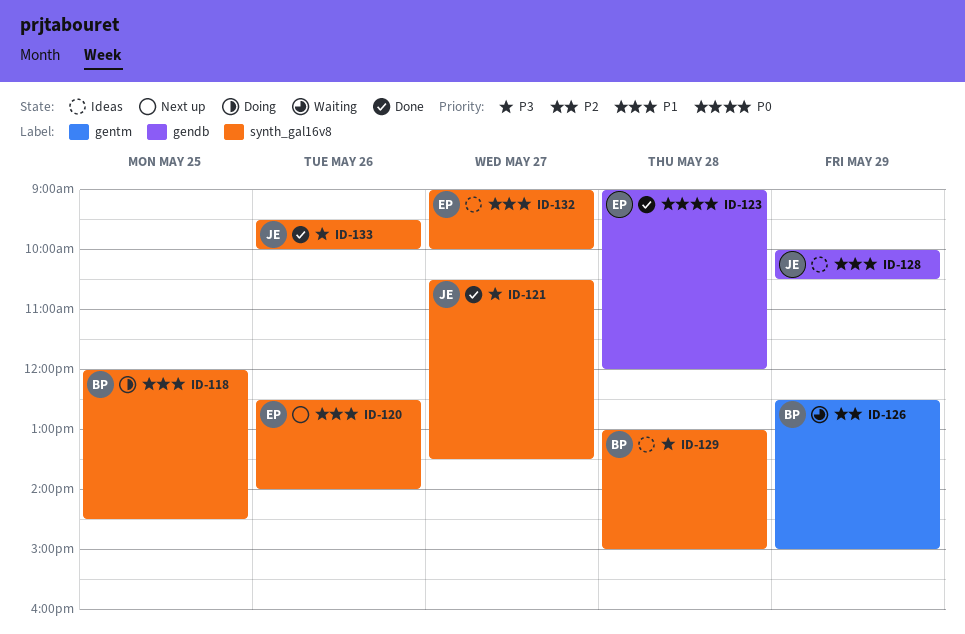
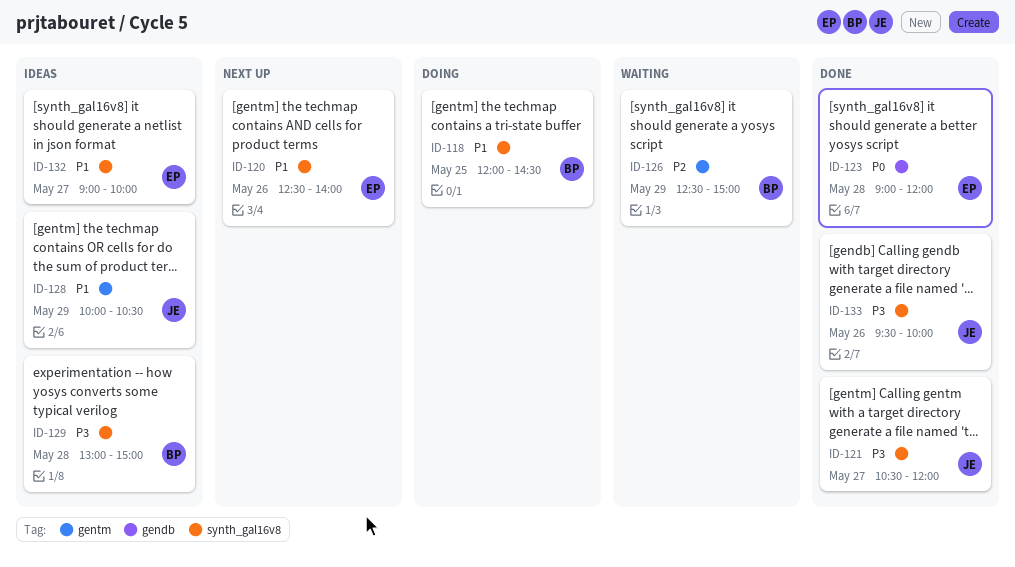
ID-121, ends: 13:30 -> 12:00
ID-128, label: gendb -> gentm

